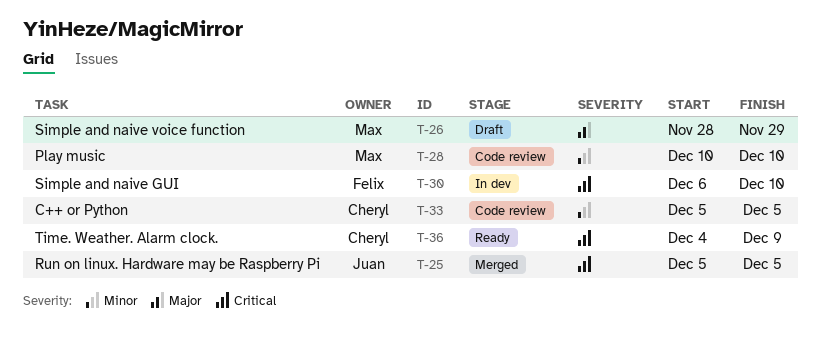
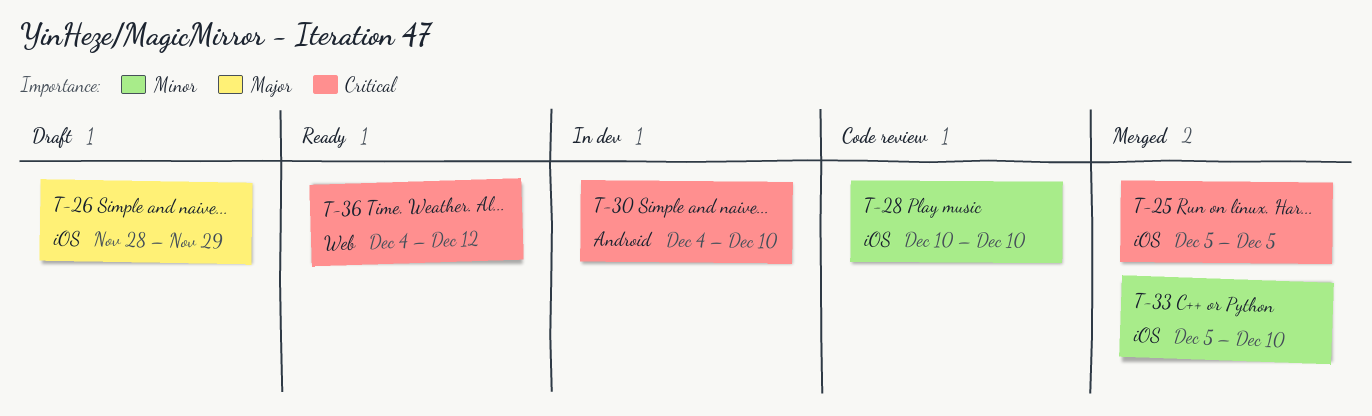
T-30, start: Dec 6 -> Dec 4
T-33, status: Code review -> Merged
T-33, due: Dec 5 -> Dec 10
T-36, due: Dec 9 -> Dec 12

